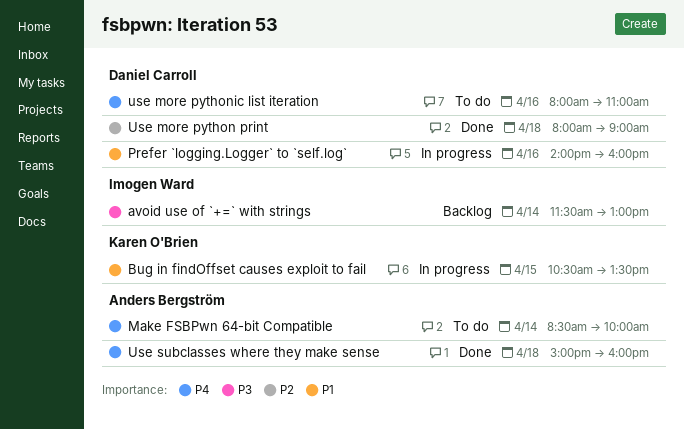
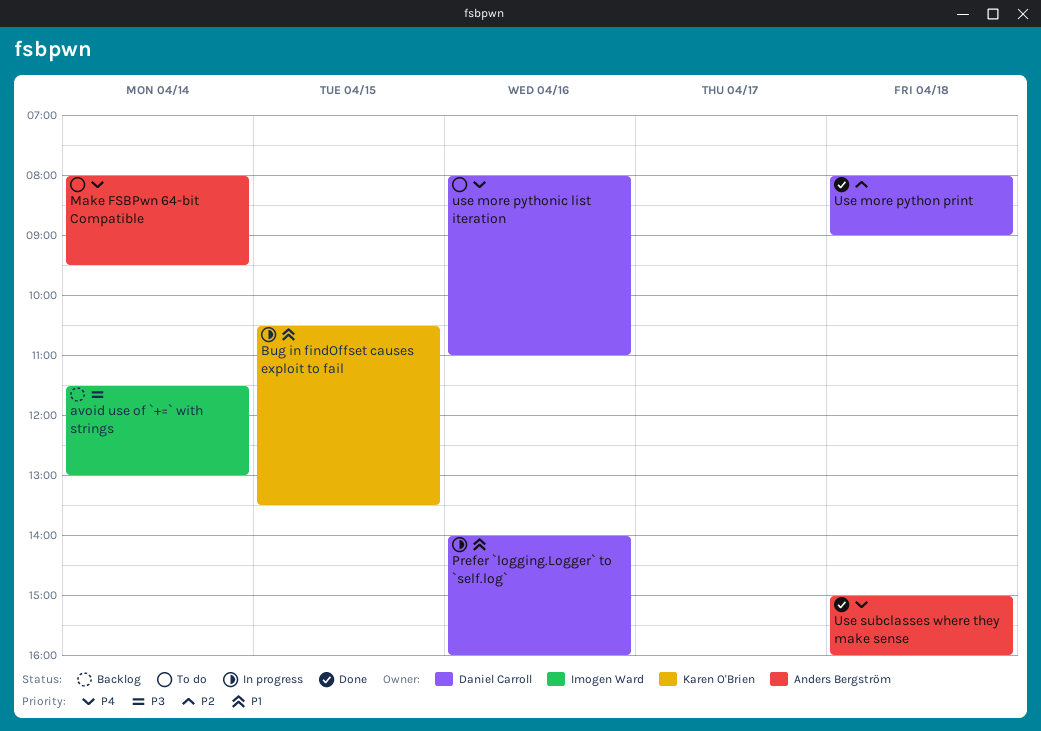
Make FSBPwn 64-bit Compatible, begins: 08:30 -> 08:00
Make FSBPwn 64-bit Compatible, ends: 10:00 -> 09:30

